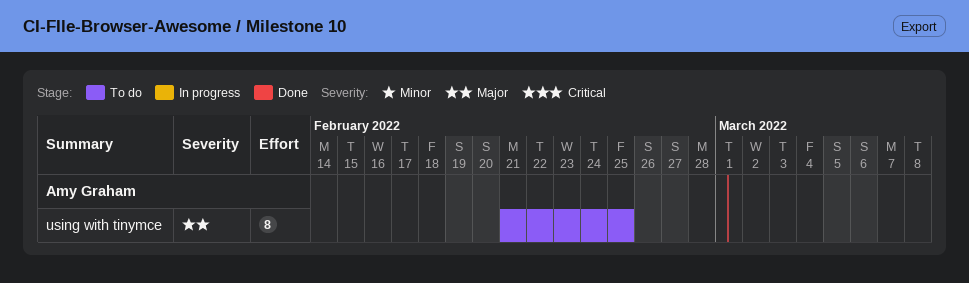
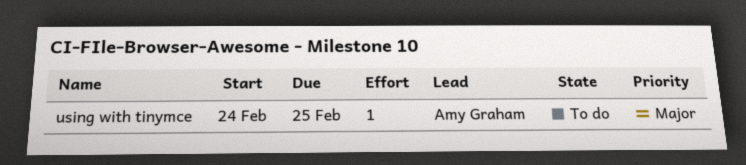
using with tinymce, estimate: 8 -> 1
using with tinymce, start: Feb 21 -> Feb 24

